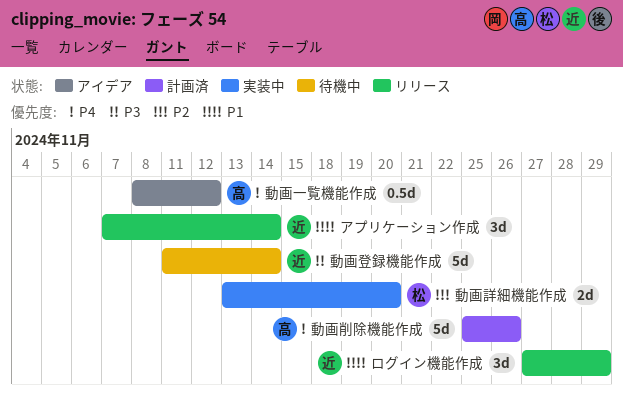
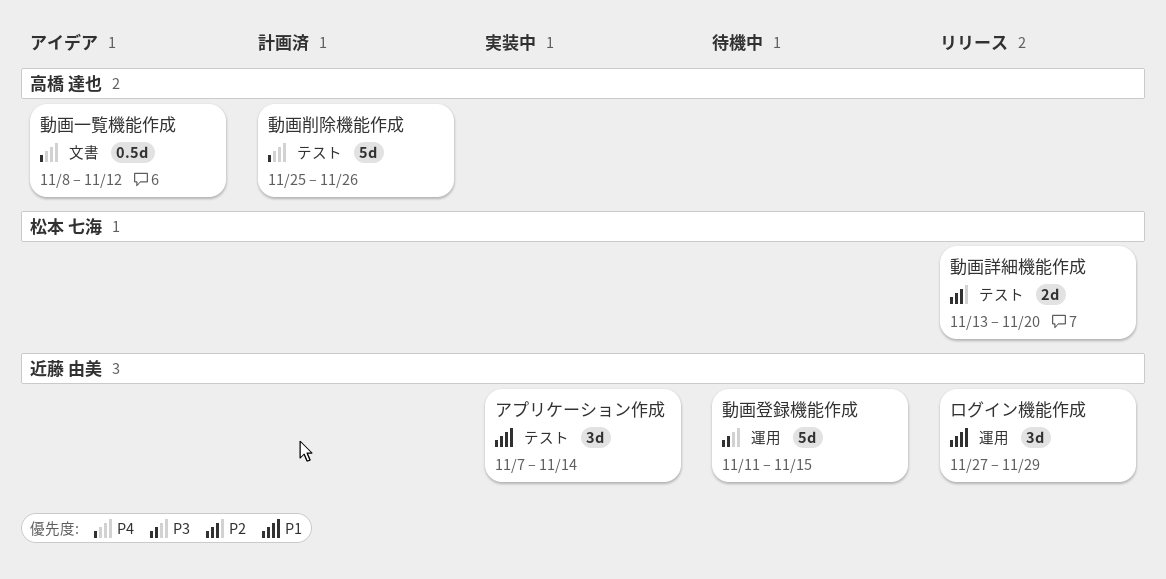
アプリケーション作成, status: リリース -> 実装中
動画登録機能作成, due: Nov 14 -> Nov 15
動画詳細機能作成, status: 実装中 -> リリース

